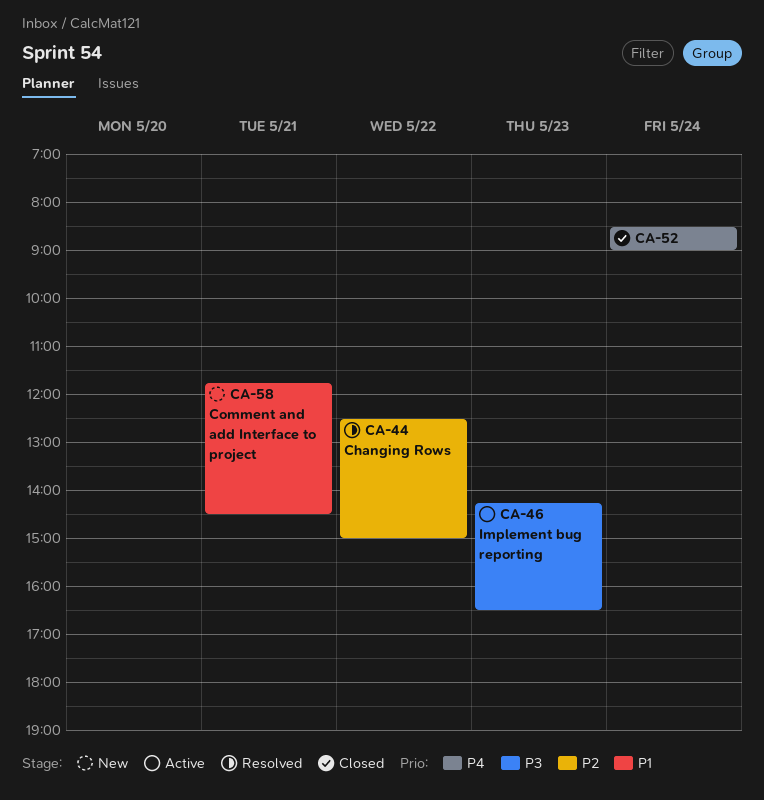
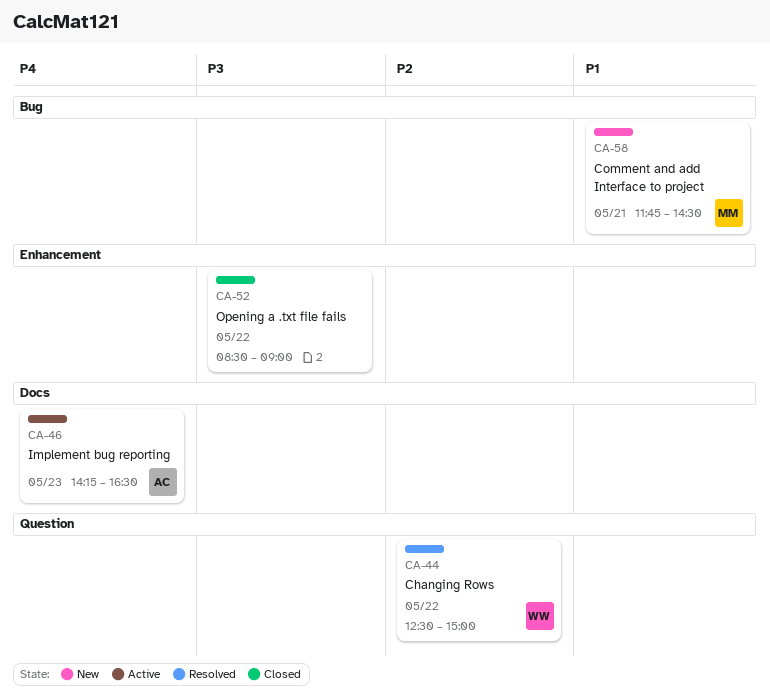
CA-46, priority: P3 -> P4
CA-52, priority: P4 -> P3
CA-52, day: May 24 -> May 22

